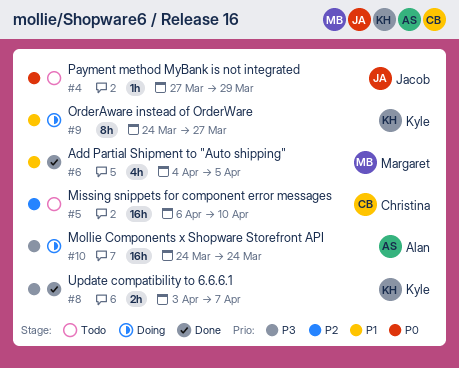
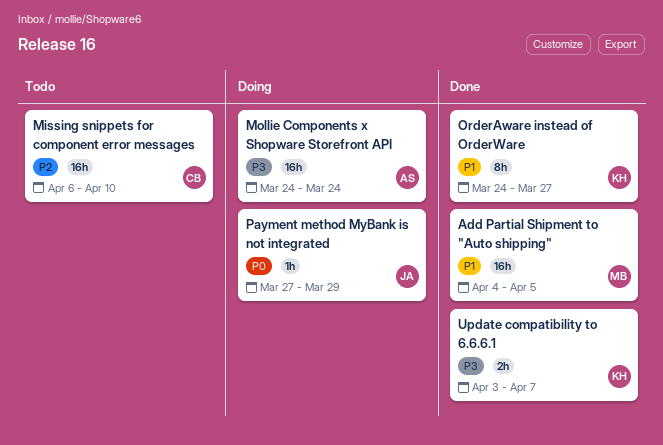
Add Partial Shipment to "Auto shipping", estimate: 4h -> 16h
OrderAware instead of OrderWare, status: Doing -> Done
Payment method MyBank is not integrated, status: Todo -> Doing

